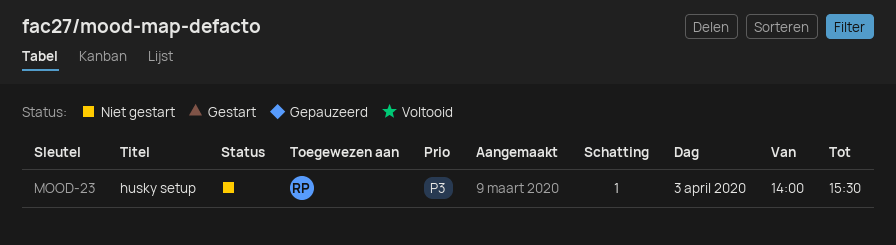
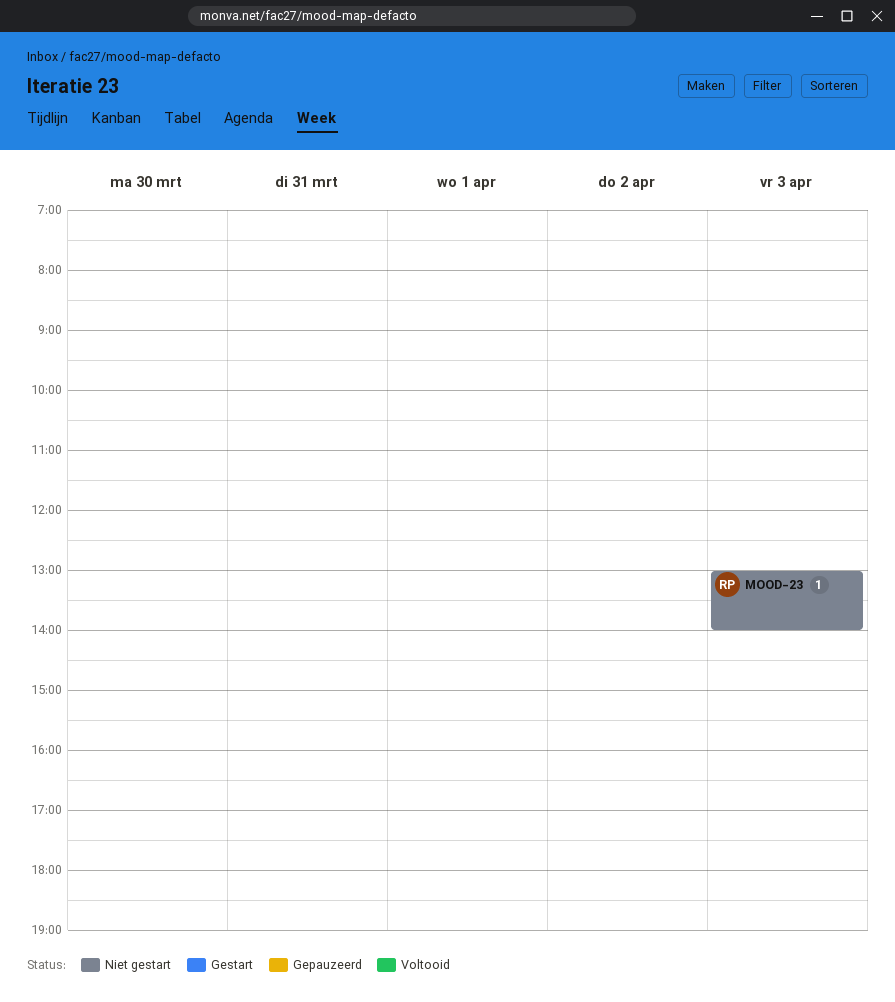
MOOD-23, begins: 14:00 -> 13:00
MOOD-23, ends: 15:30 -> 14:00

